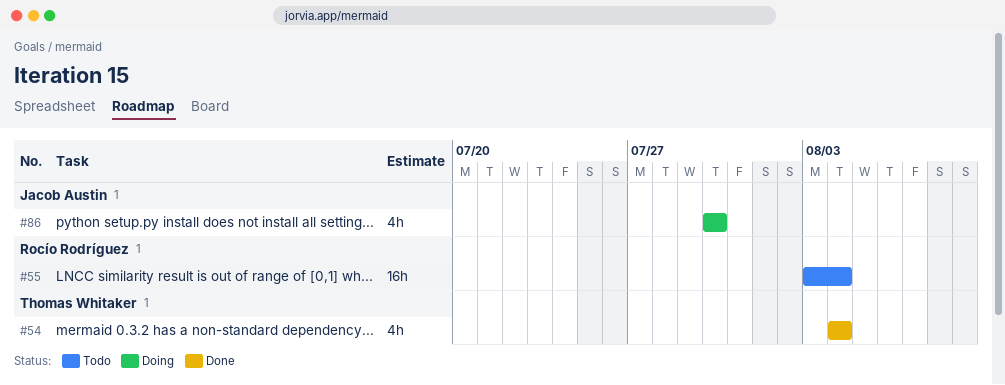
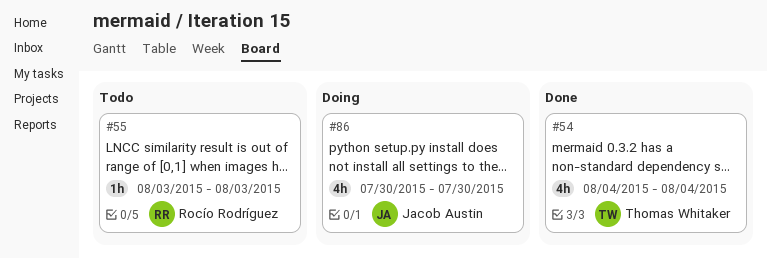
#55, estimate: 16h -> 1h
#55, due: Aug 4 -> Aug 3

